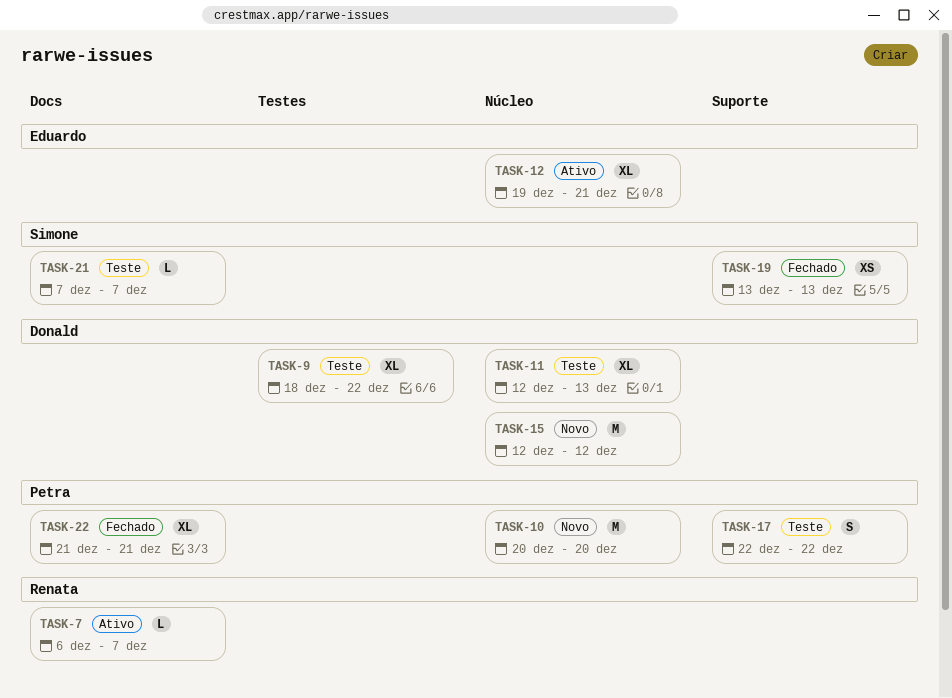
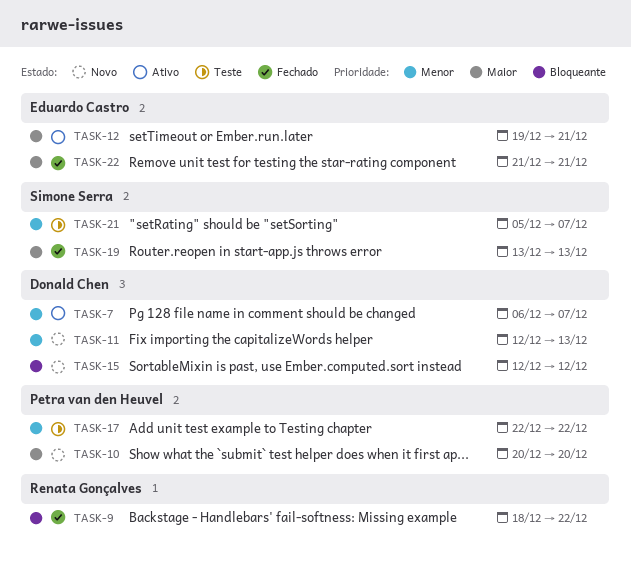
TASK-7, owner: Renata Gonçalves -> Donald Chen
TASK-9, status: Teste -> Fechado
TASK-9, owner: Donald Chen -> Renata Gonçalves
TASK-11, status: Teste -> Novo
TASK-21, start: Dec 7 -> Dec 5
TASK-22, owner: Petra van den Heuvel -> Eduardo Castro

